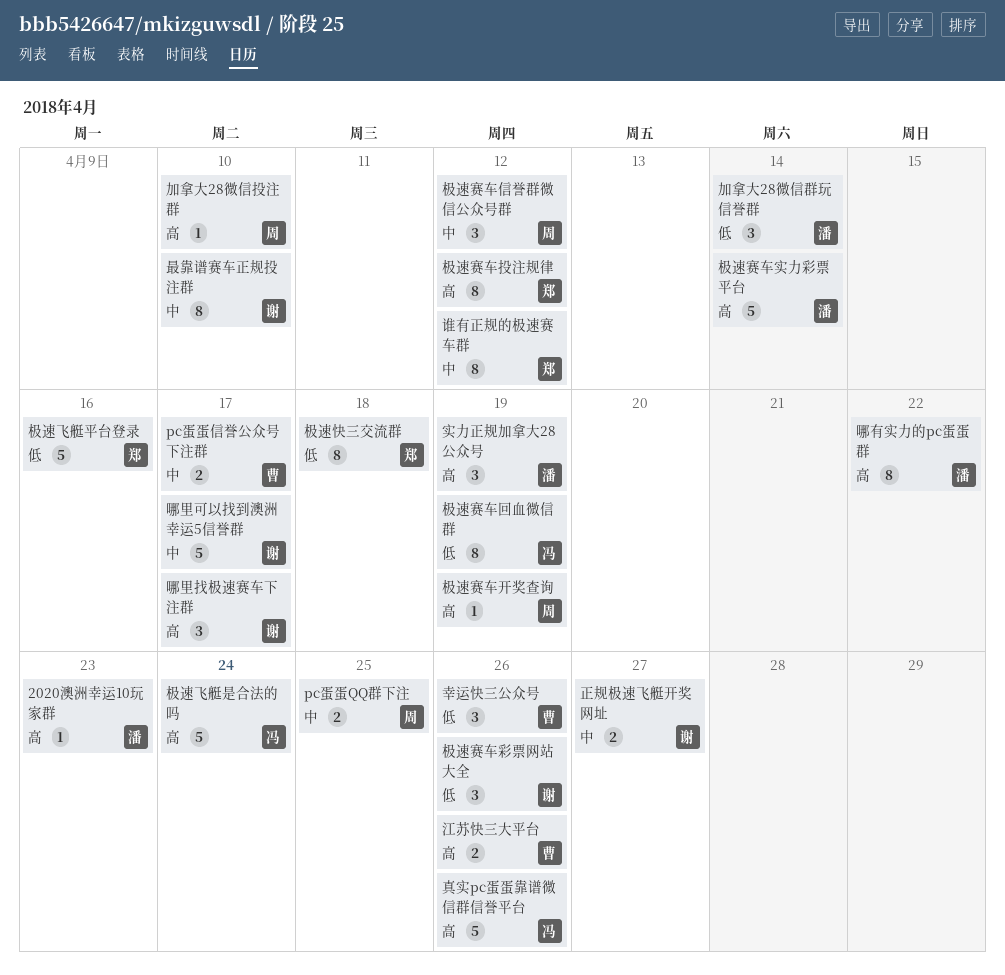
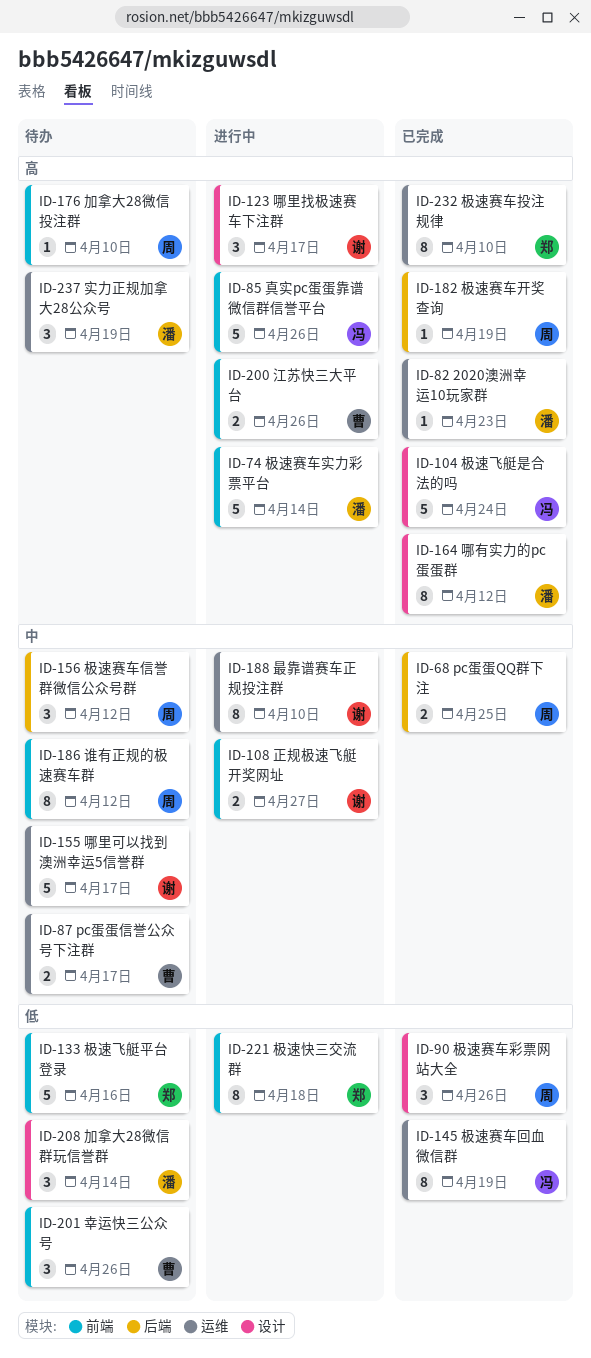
哪有实力的pc蛋蛋群, due: Apr 22 -> Apr 12
极速赛车彩票网站大全, owner: 谢 -> 周
极速赛车投注规律, due: Apr 12 -> Apr 10
谁有正规的极速赛车群, owner: 郑 -> 周

